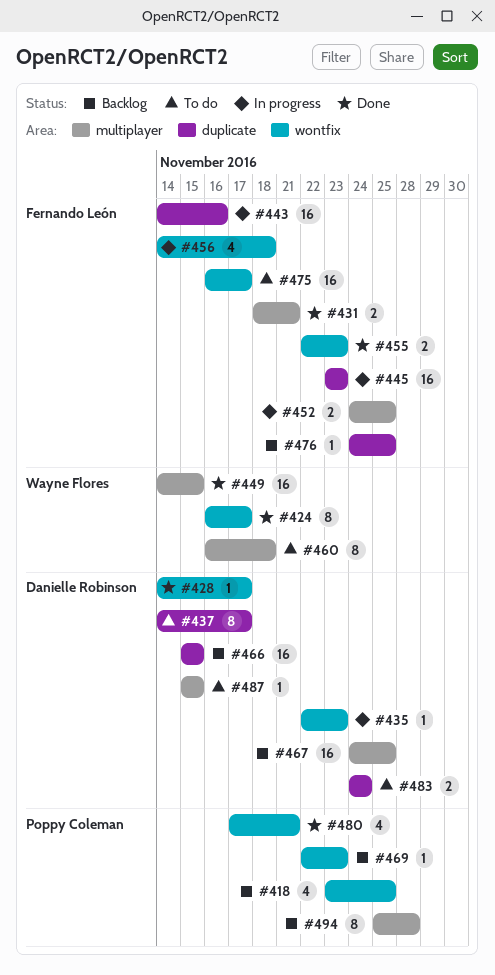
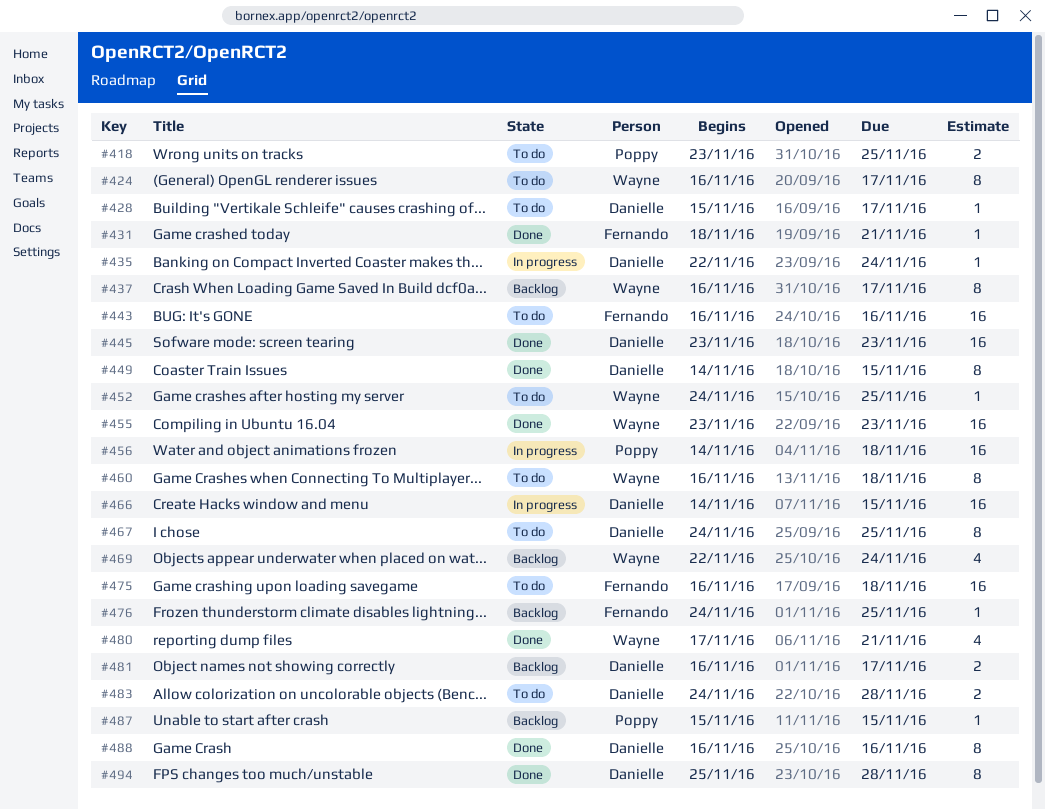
#418, status: Backlog -> To do
#418, estimate: 4 -> 2
#424, status: Done -> To do
#428, status: Done -> To do
#428, start: Nov 14 -> Nov 15
#431, estimate: 2 -> 1
#435, due: Nov 23 -> Nov 24
#437, status: To do -> Backlog
#437, owner: Danielle Robinson -> Wayne Flores
#437, start: Nov 14 -> Nov 16
#443, status: In progress -> To do
#443, start: Nov 14 -> Nov 16
#445, status: In progress -> Done
#445, owner: Fernando León -> Danielle Robinson
#449, owner: Wayne Flores -> Danielle Robinson
#449, estimate: 16 -> 8
#452, status: In progress -> To do
#452, owner: Fernando León -> Wayne Flores
#452, estimate: 2 -> 1
#455, owner: Fernando León -> Wayne Flores
#455, estimate: 2 -> 16
#455, start: Nov 22 -> Nov 23
#456, owner: Fernando León -> Poppy Coleman
#456, estimate: 4 -> 16
#466, status: Backlog -> In progress
#466, start: Nov 15 -> Nov 14
#467, status: Backlog -> To do
#467, estimate: 16 -> 8
#469, owner: Poppy Coleman -> Wayne Flores
#469, estimate: 1 -> 4
#469, due: Nov 23 -> Nov 24
#475, due: Nov 17 -> Nov 18
#480, owner: Poppy Coleman -> Wayne Flores
#481: none -> present
#483, due: Nov 24 -> Nov 28
#487, status: To do -> Backlog
#487, owner: Danielle Robinson -> Poppy Coleman
#488: none -> present
#494, status: Backlog -> Done
#494, owner: Poppy Coleman -> Danielle Robinson

